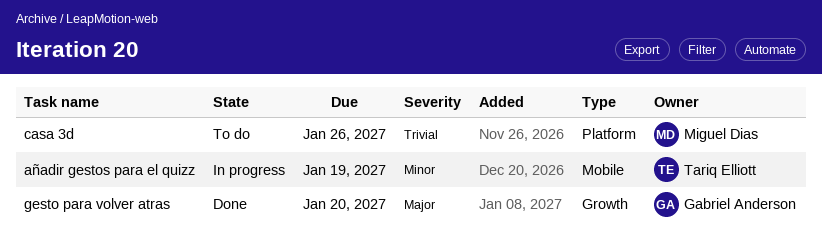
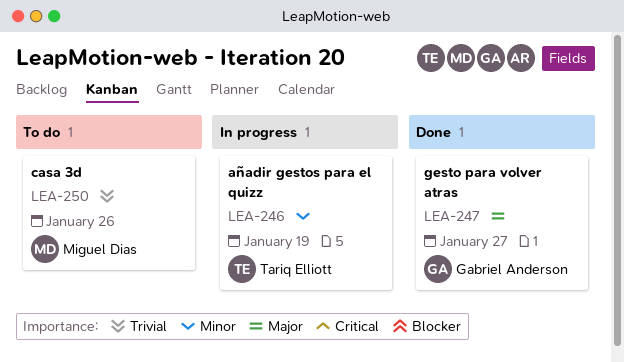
gesto para volver atras, due: Jan 20 -> Jan 27

